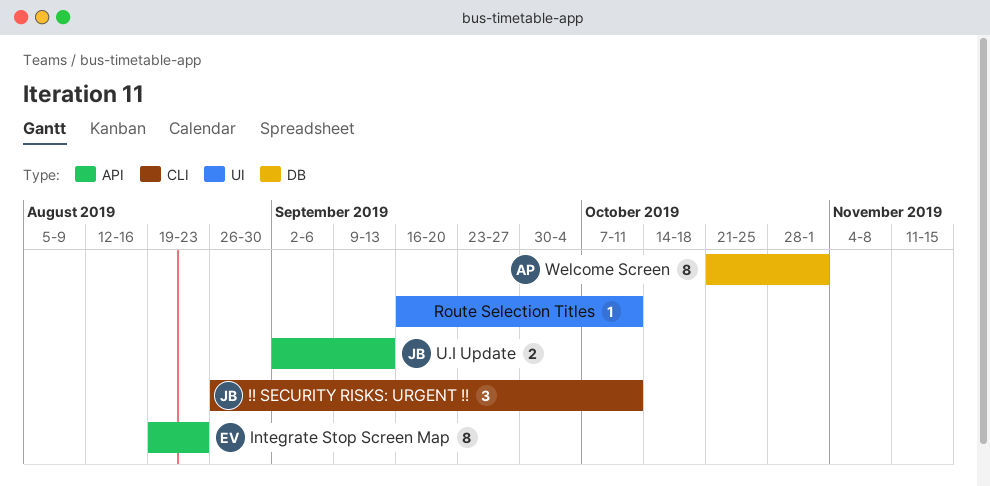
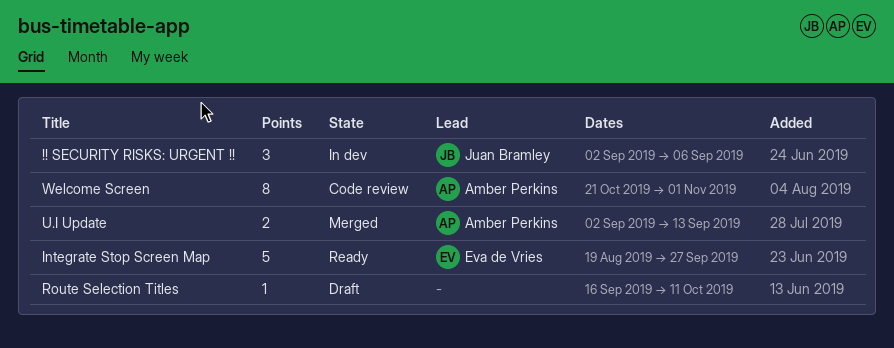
!! SECURITY RISKS: URGENT !!, start: Aug 26 -> Sep 2
!! SECURITY RISKS: URGENT !!, due: Oct 11 -> Sep 6
Integrate Stop Screen Map, estimate: 8 -> 5
Integrate Stop Screen Map, due: Aug 23 -> Sep 27
U.I Update, owner: Juan Bramley -> Amber Perkins

